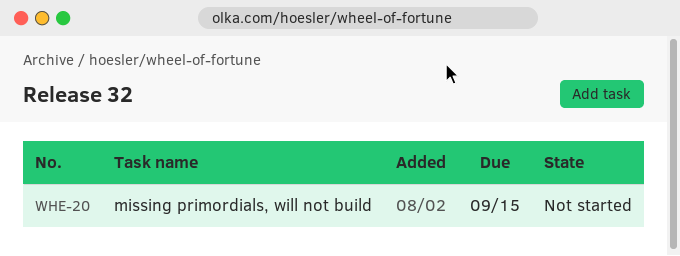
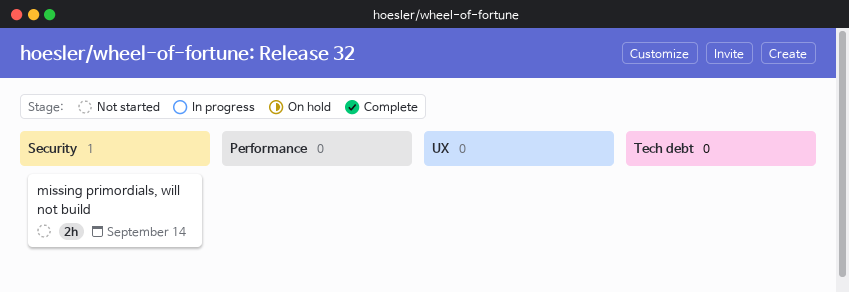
missing primordials, will not build, due: Sep 15 -> Sep 14

